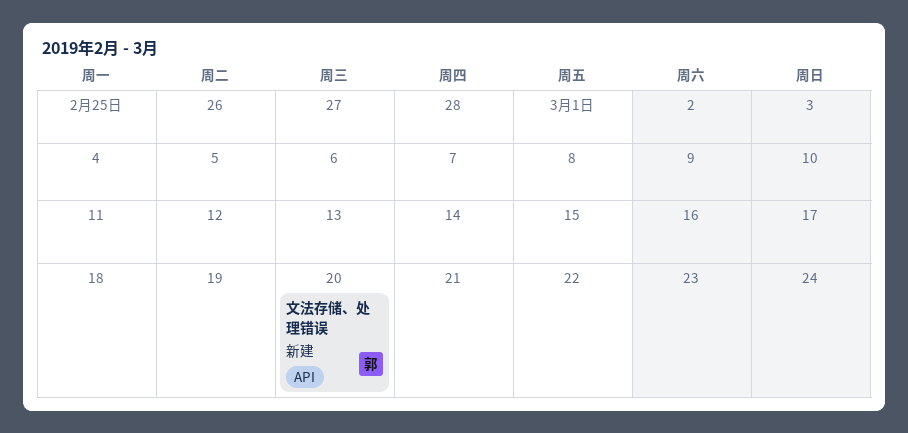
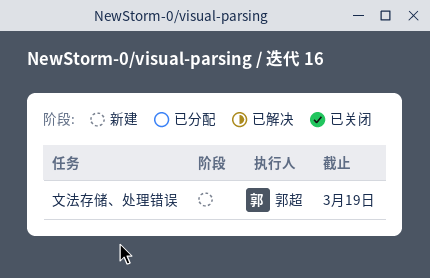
文法存储、处理错误, due: Mar 20 -> Mar 19

